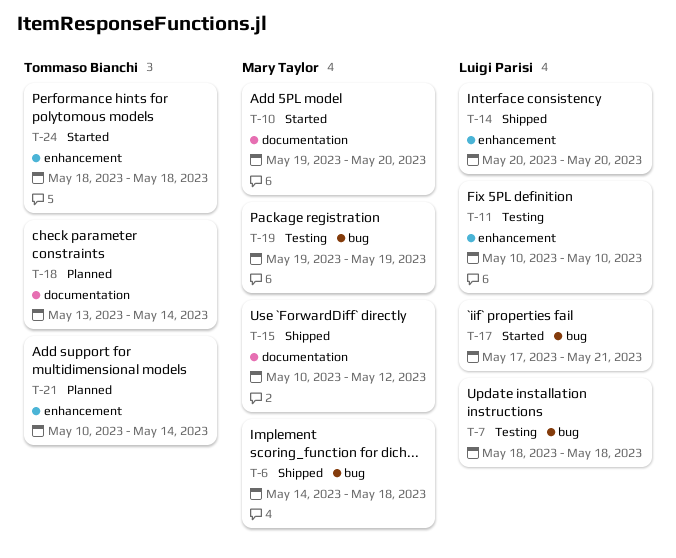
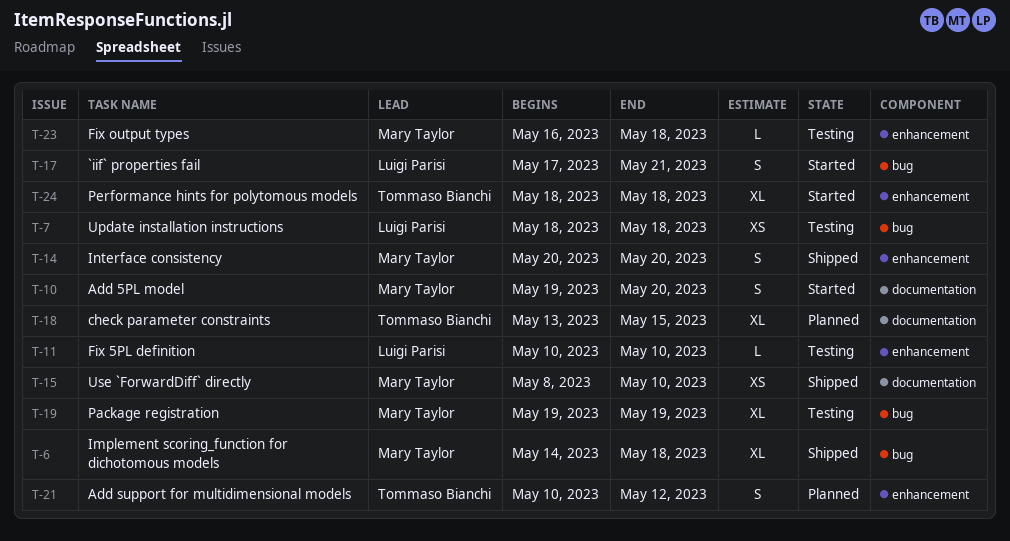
T-14, owner: Luigi Parisi -> Mary Taylor
T-15, start: May 10 -> May 8
T-15, due: May 12 -> May 10
T-18, due: May 14 -> May 15
T-21, due: May 14 -> May 12
T-23: none -> present

